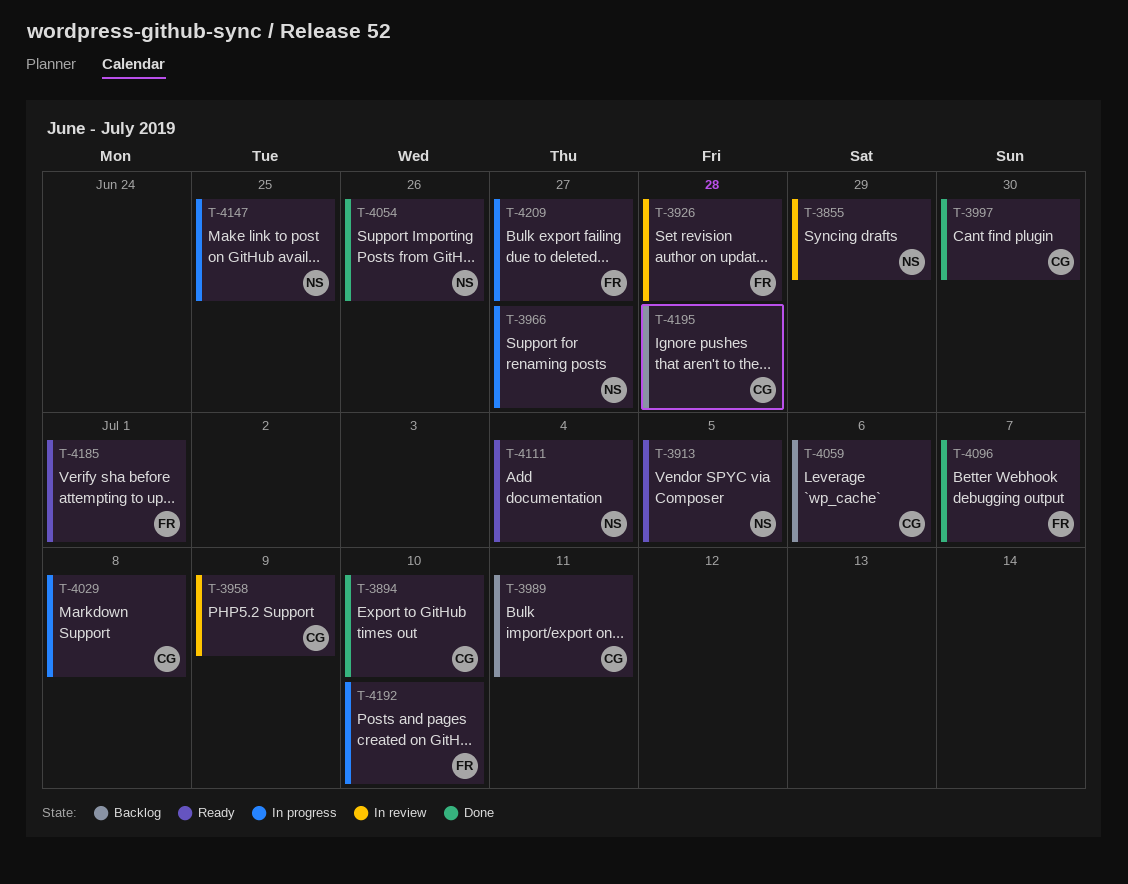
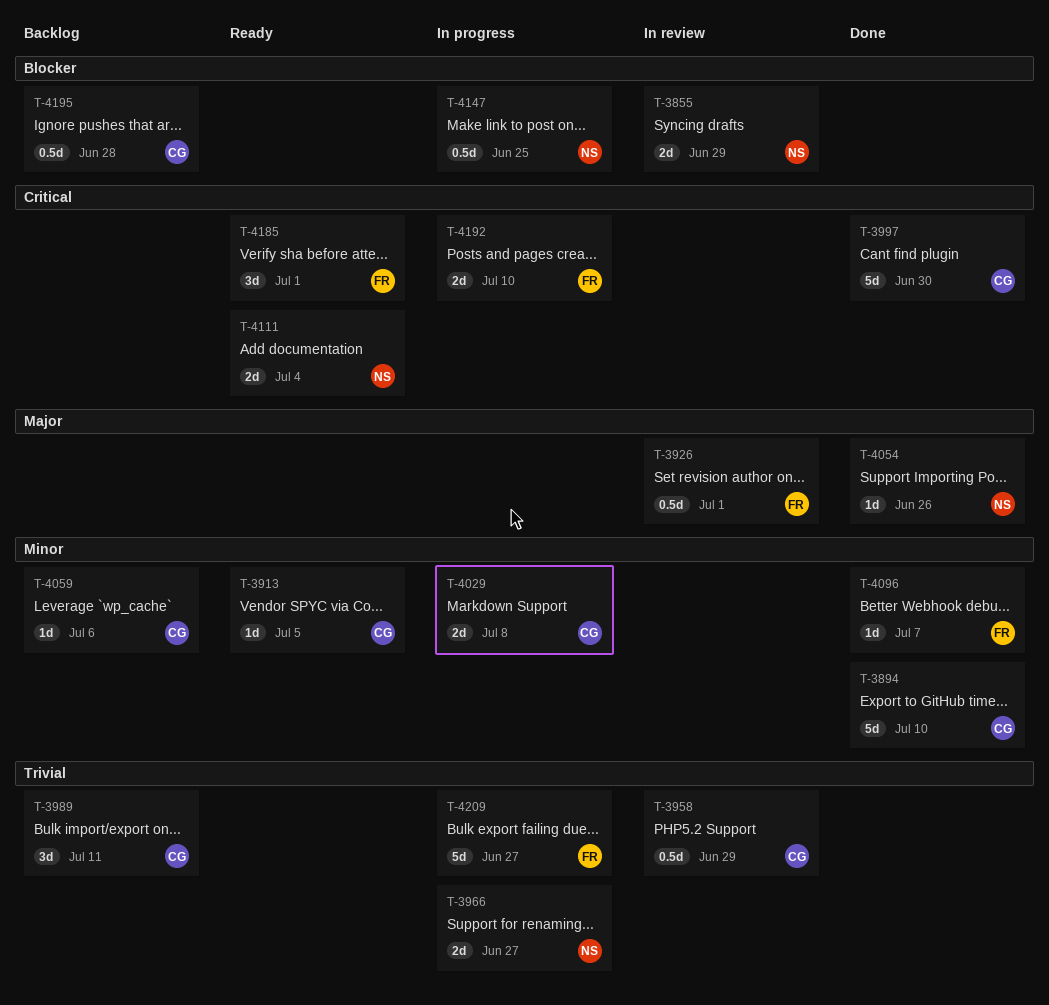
T-3913, owner: NS -> CG
T-3926, due: Jun 28 -> Jul 1
T-3958, due: Jul 9 -> Jun 29

